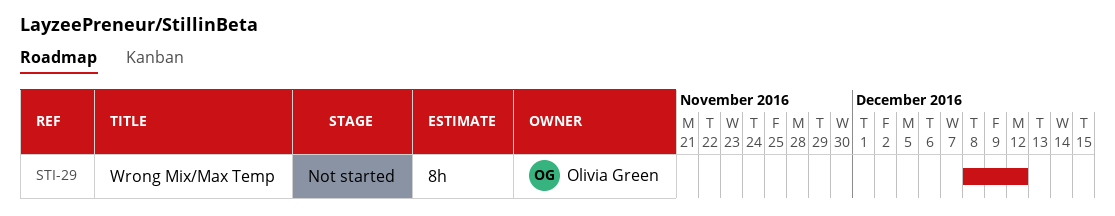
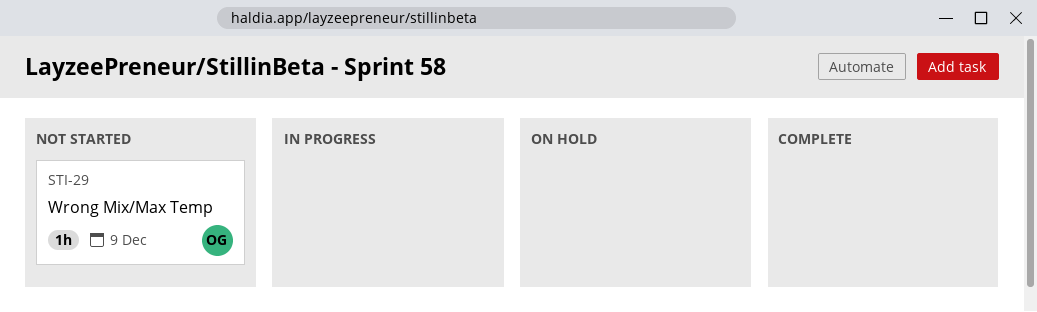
STI-29, estimate: 8h -> 1h
STI-29, due: Dec 12 -> Dec 9

